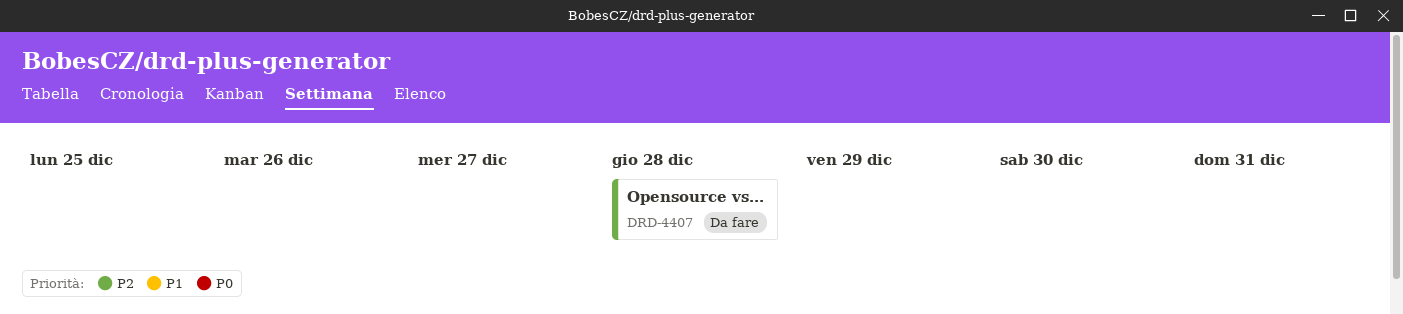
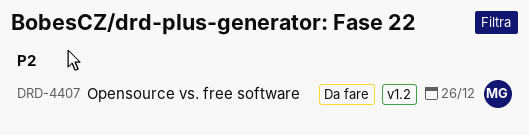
DRD-4407, due: Dec 28 -> Dec 26

